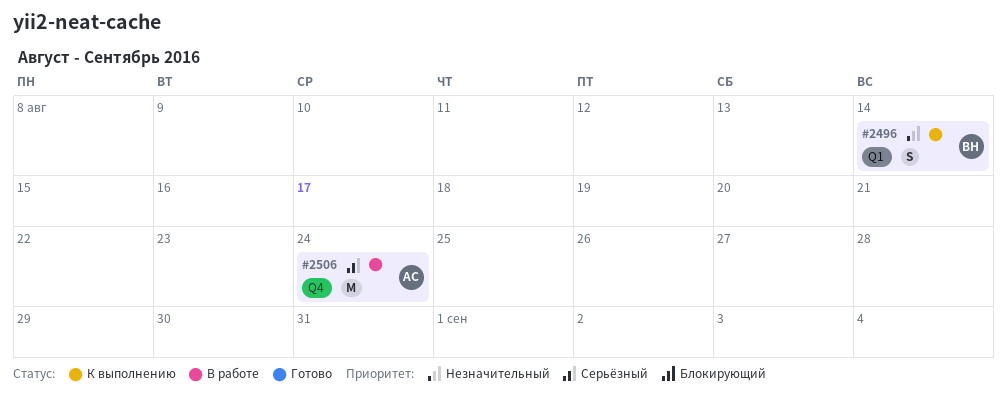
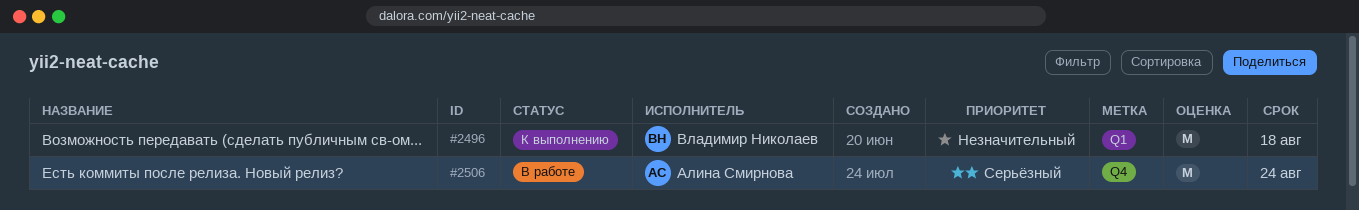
#2496, estimate: S -> M
#2496, due: Aug 14 -> Aug 18

